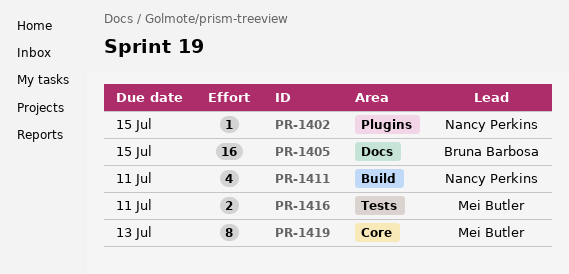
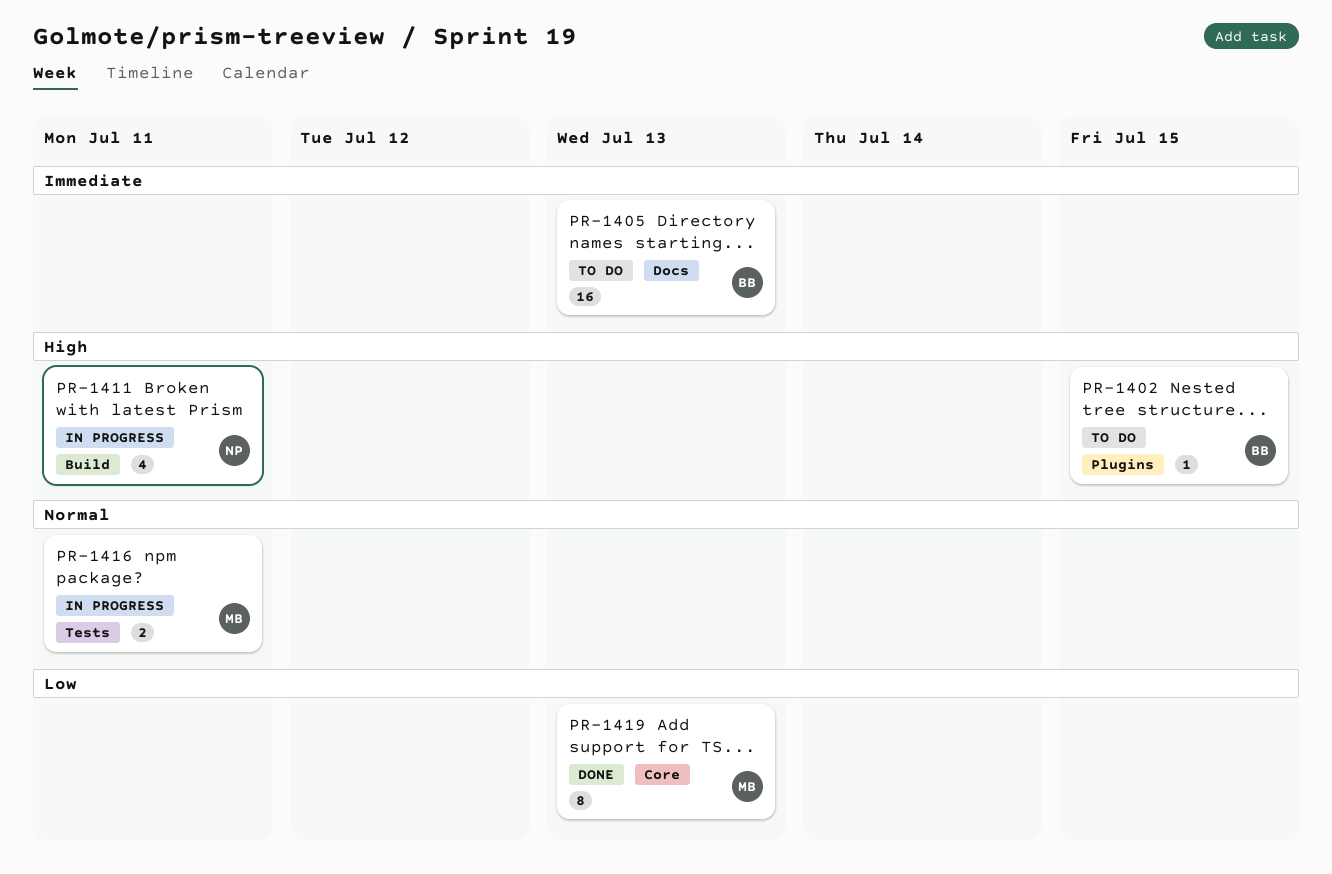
PR-1402, owner: Nancy Perkins -> Bruna Barbosa
PR-1405, due: Jul 15 -> Jul 13

